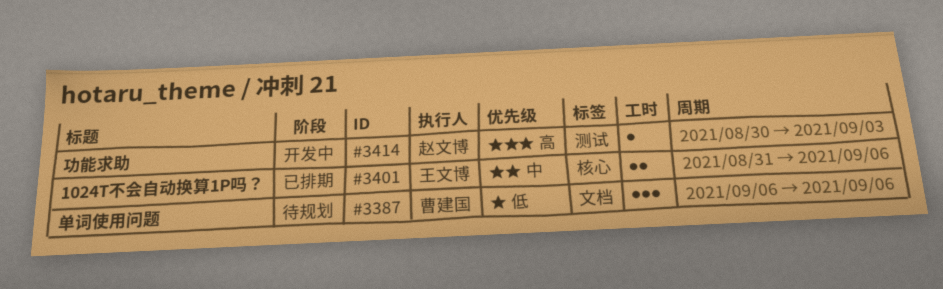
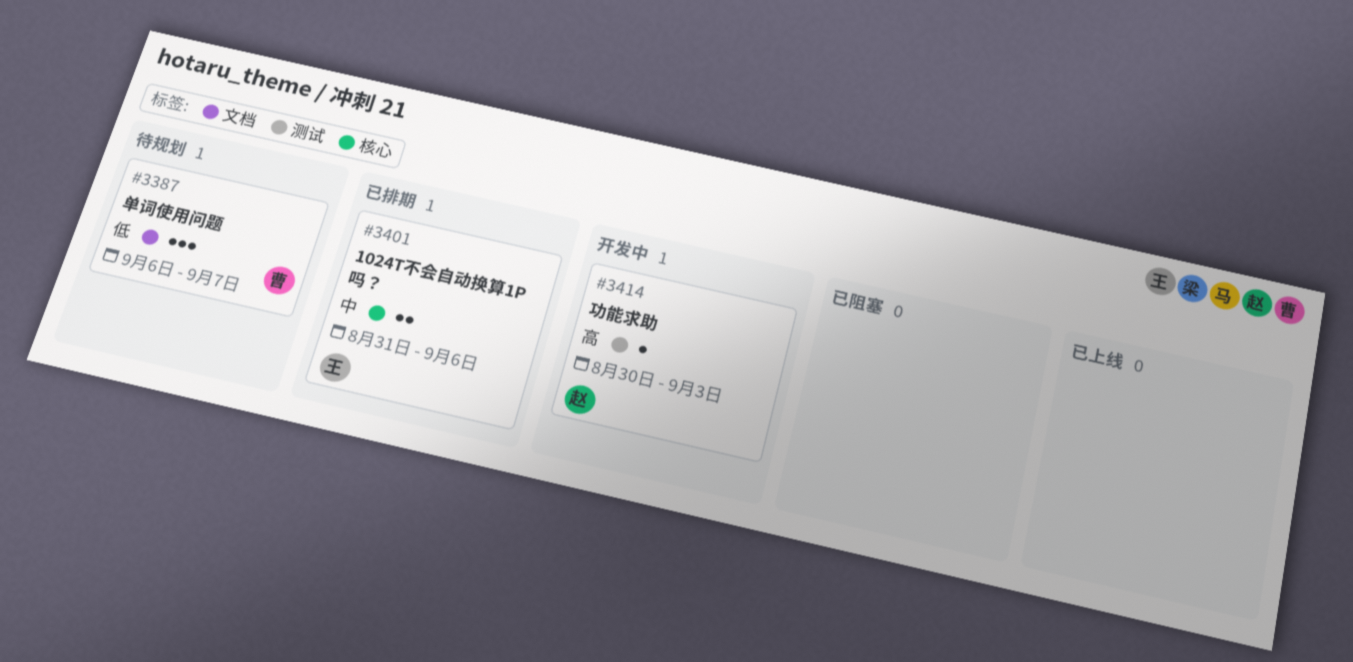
#3387, due: Sep 6 -> Sep 7

